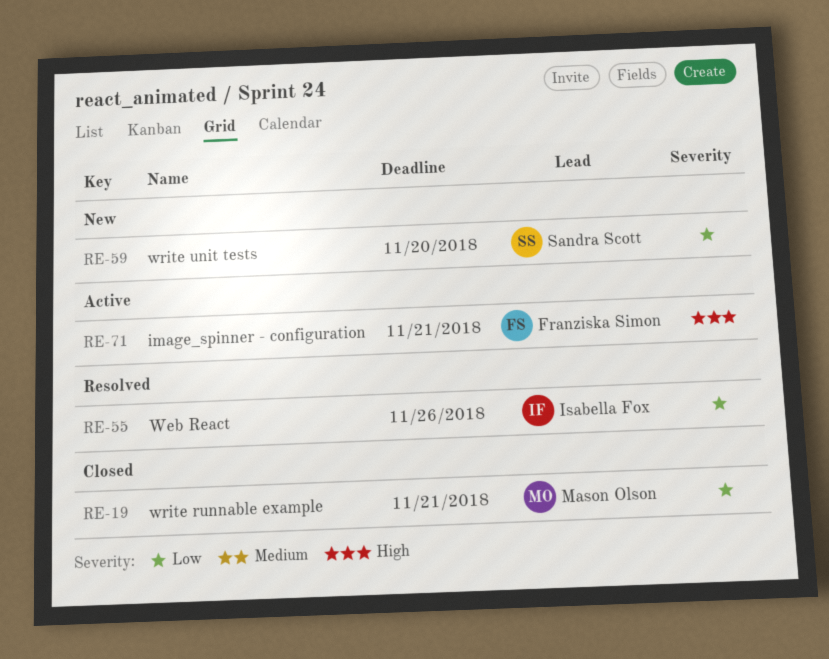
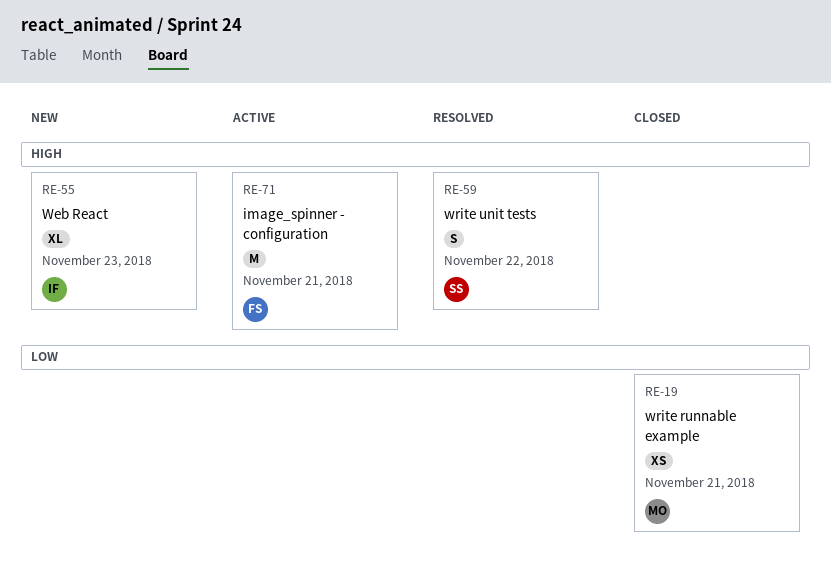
RE-55, status: Resolved -> New
RE-55, priority: Low -> High
RE-55, due: Nov 26 -> Nov 23
RE-59, status: New -> Resolved
RE-59, priority: Low -> High
RE-59, due: Nov 20 -> Nov 22

